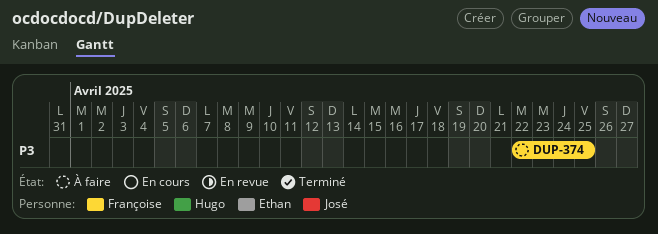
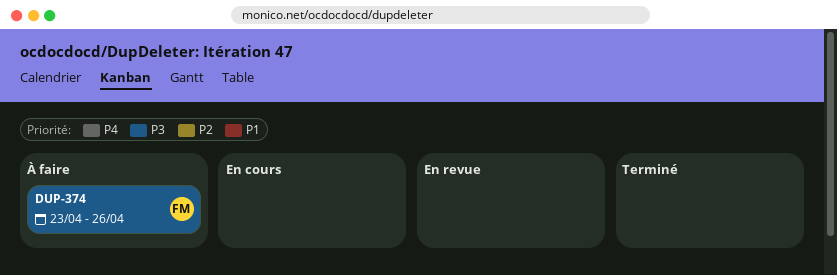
DUP-374, start: Apr 22 -> Apr 23
DUP-374, due: Apr 25 -> Apr 26

